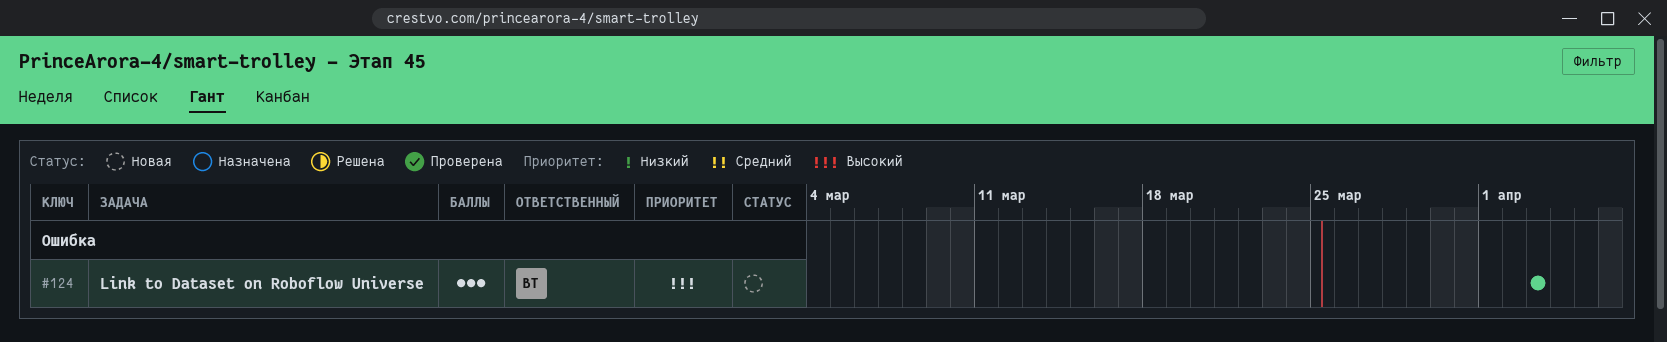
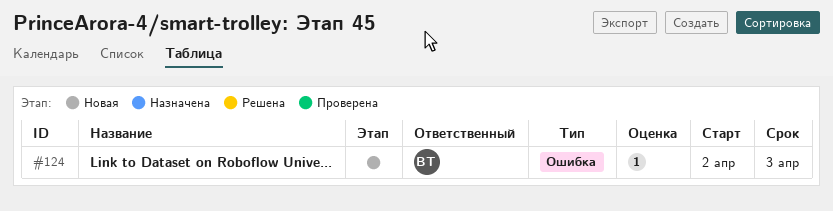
#124, estimate: 3 -> 1
#124, start: Apr 3 -> Apr 2

